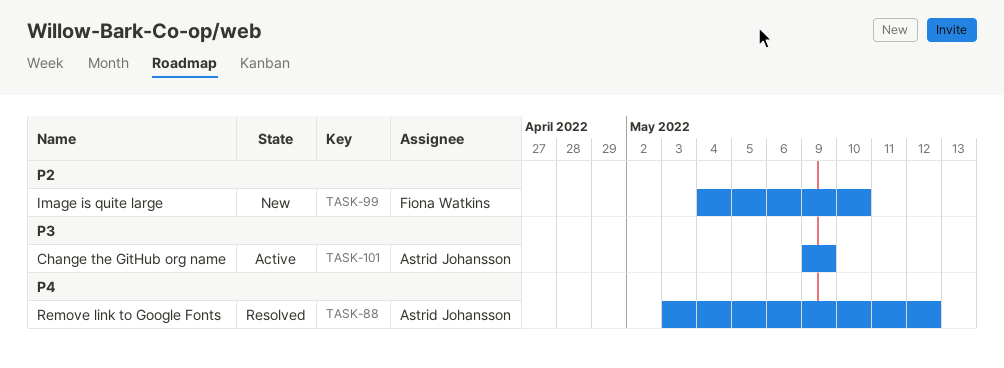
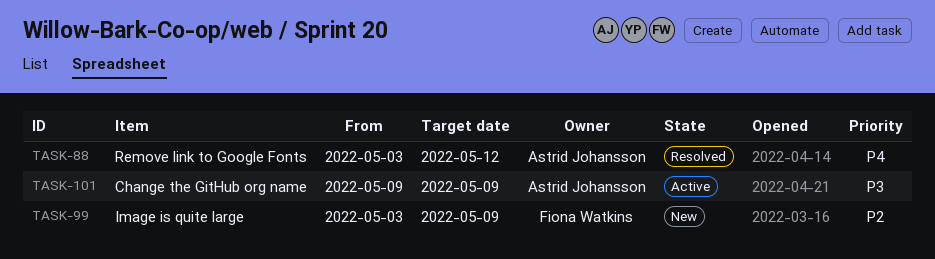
TASK-99, start: May 4 -> May 3
TASK-99, due: May 10 -> May 9

